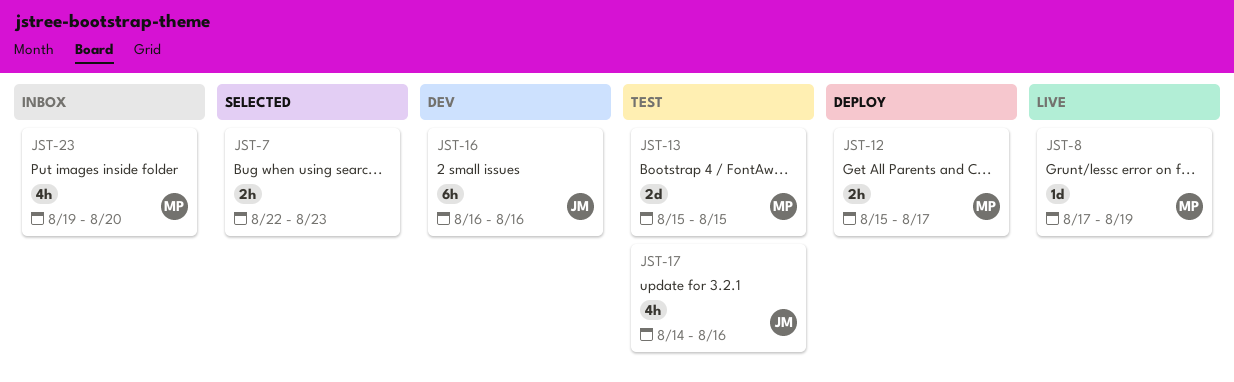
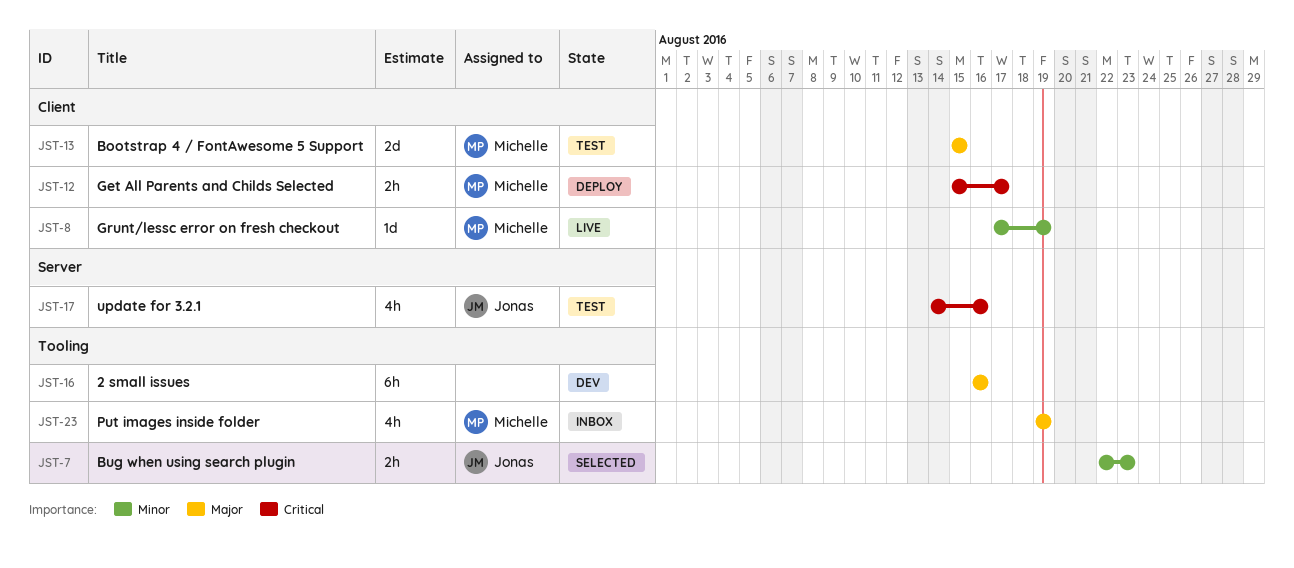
JST-7, owner: none -> Jonas
JST-16, owner: Jonas -> none
JST-23, due: Aug 20 -> Aug 19

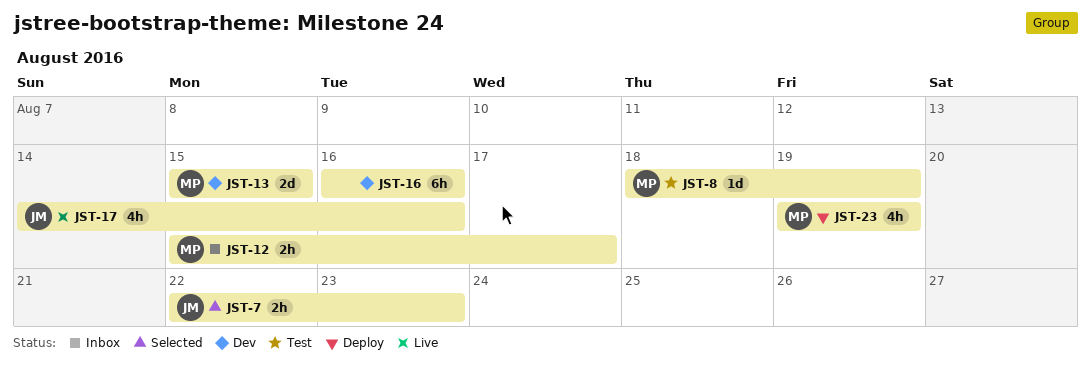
JST-8, status: Live -> Test
JST-8, start: Aug 17 -> Aug 18
JST-12, status: Deploy -> Inbox
JST-13, status: Test -> Dev
JST-17, status: Test -> Live
JST-23, status: Inbox -> Deploy

